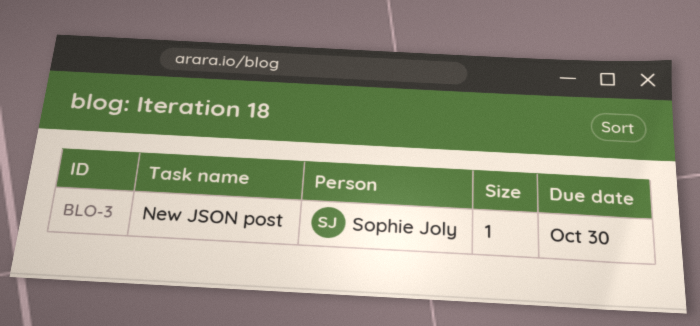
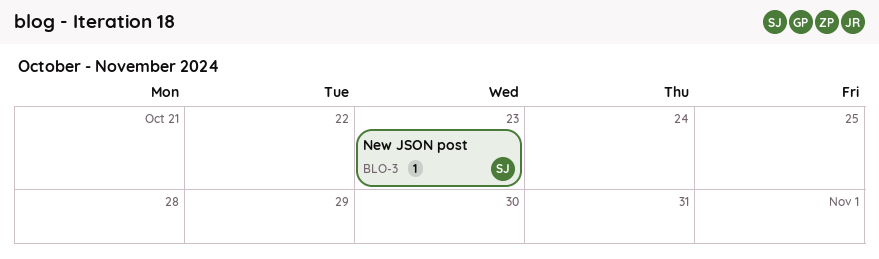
BLO-3, due: Oct 30 -> Oct 23

